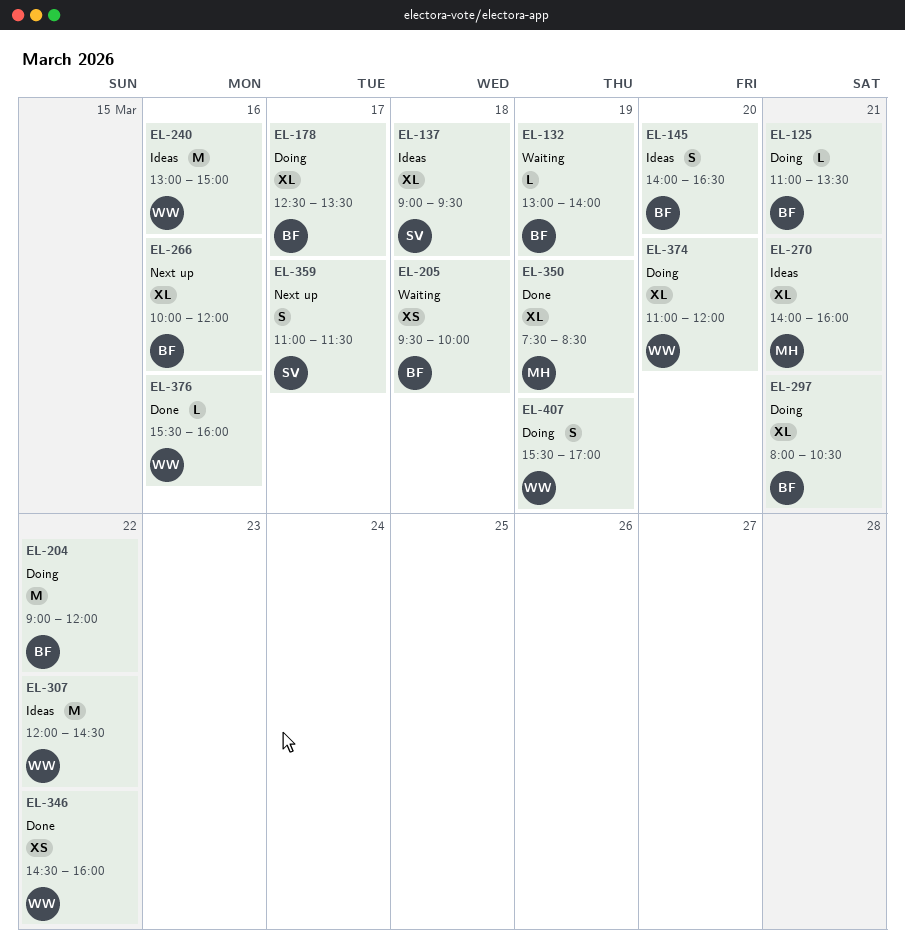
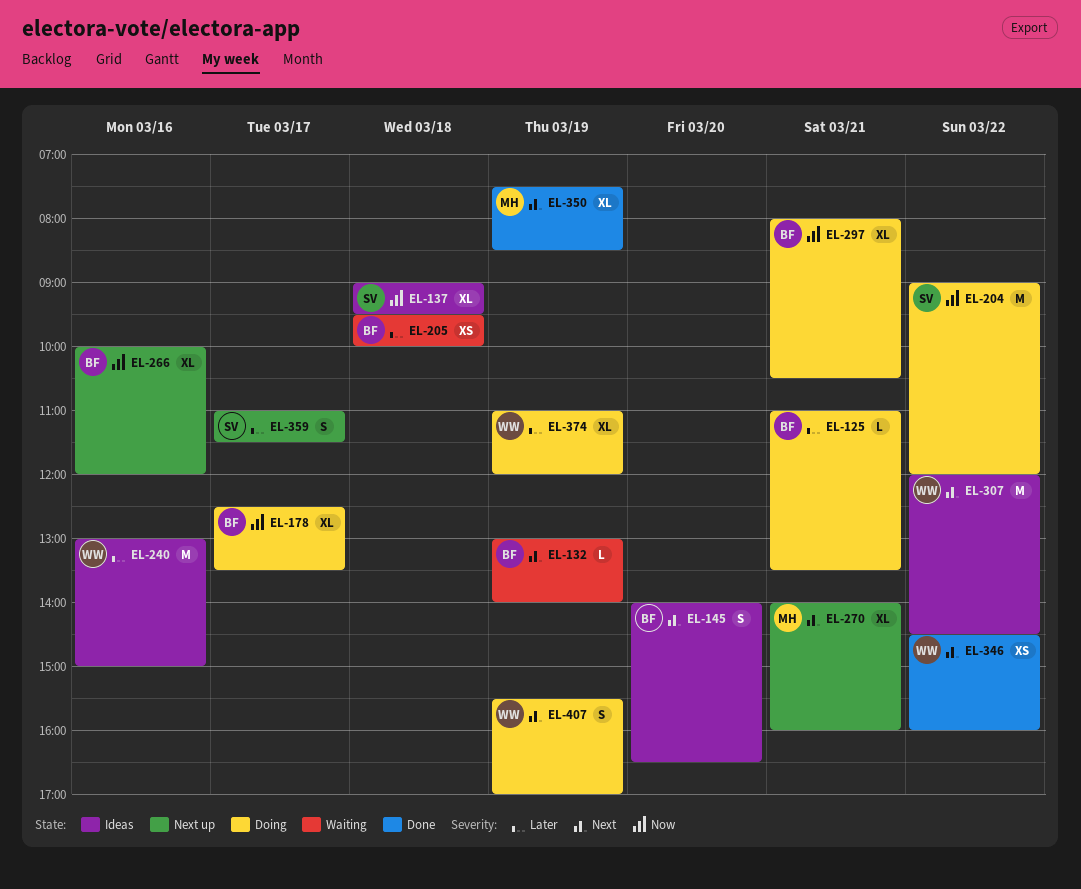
EL-204, owner: BF -> SV
EL-270, status: Ideas -> Next up
EL-374, day: Mar 20 -> Mar 19
EL-376: present -> none

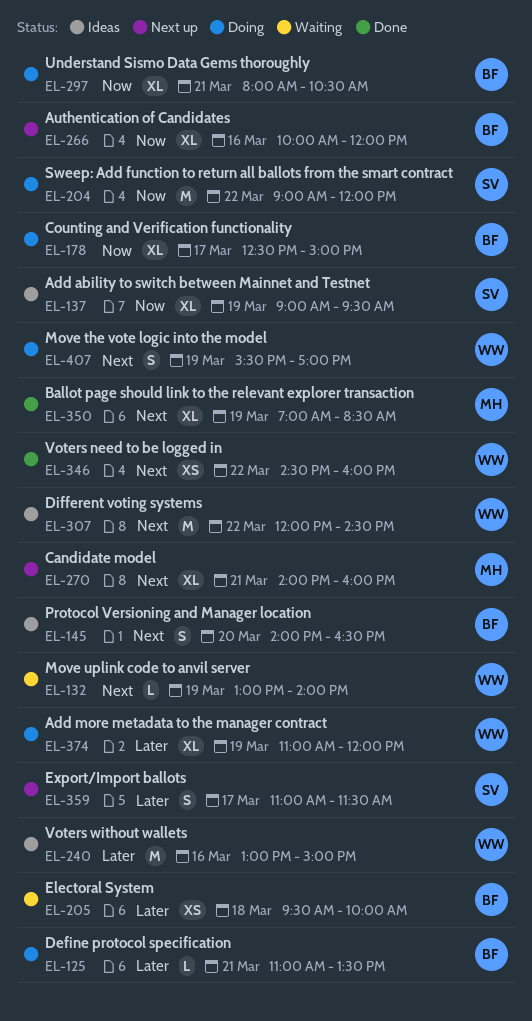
EL-132, owner: BF -> WW
EL-137, day: Mar 18 -> Mar 19
EL-178, ends: 13:30 -> 15:00
EL-350, begins: 07:30 -> 07:00

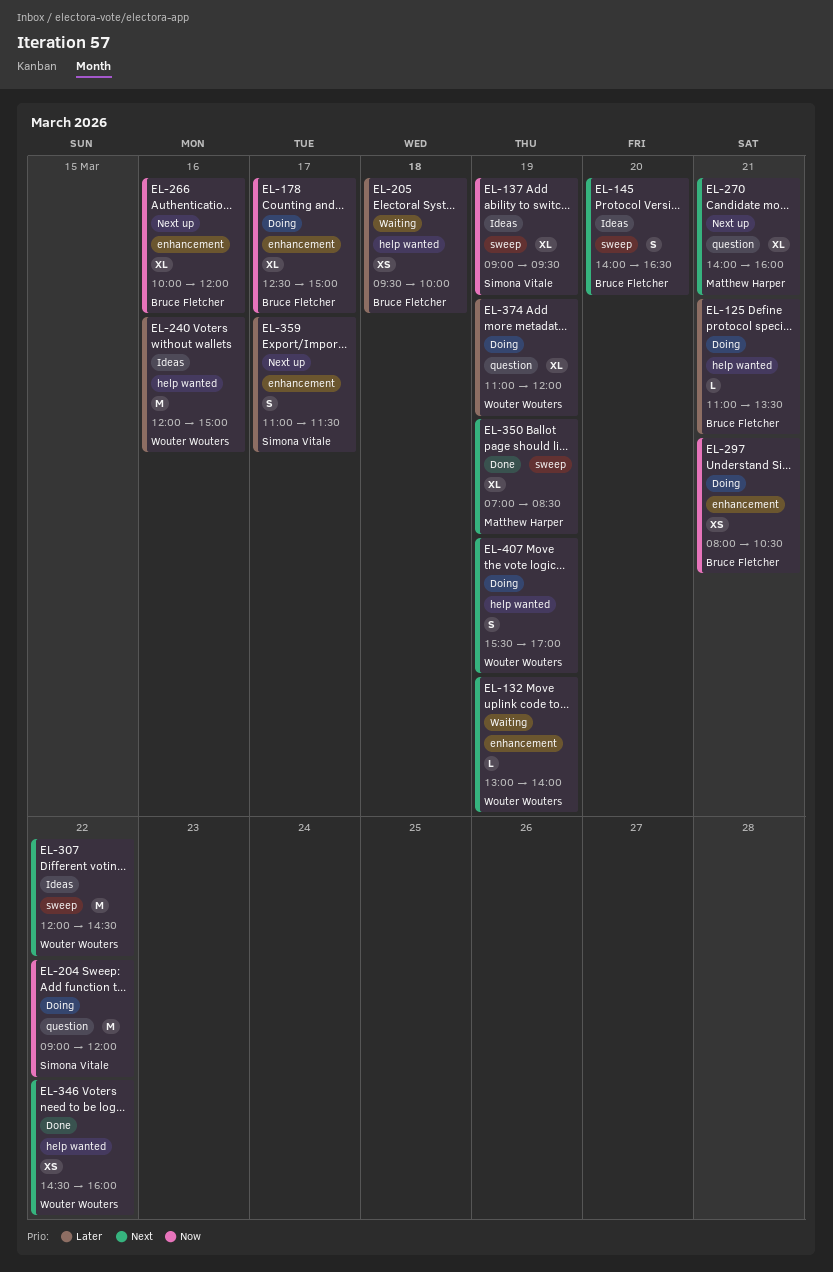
EL-240, begins: 13:00 -> 12:00
EL-297, estimate: XL -> XS

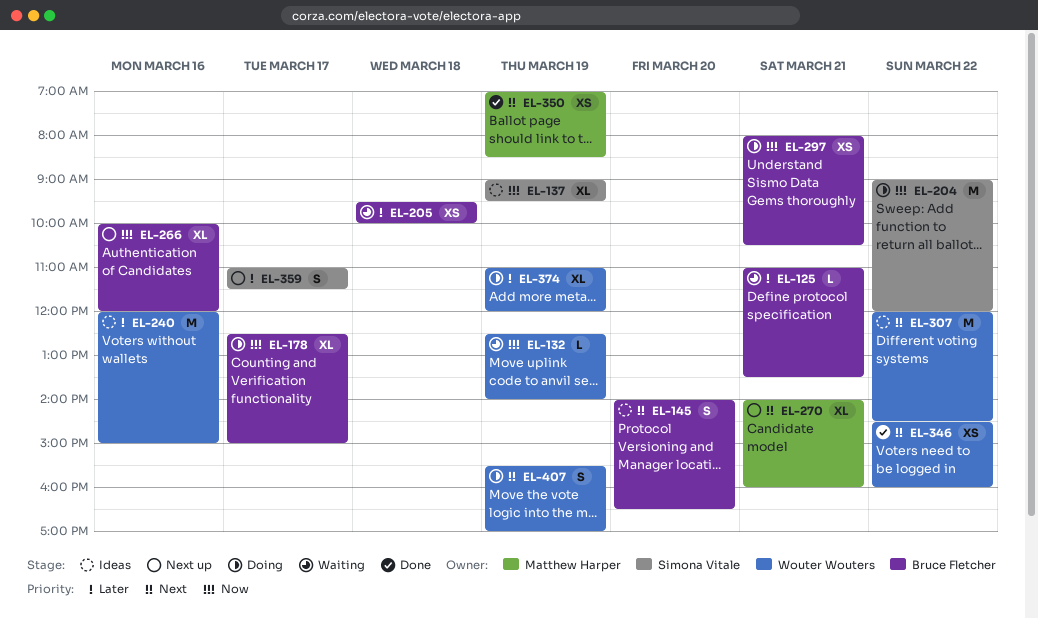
EL-125, status: Doing -> Waiting
EL-132, priority: Next -> Now
EL-132, begins: 13:00 -> 12:30
EL-350, estimate: XL -> XS

